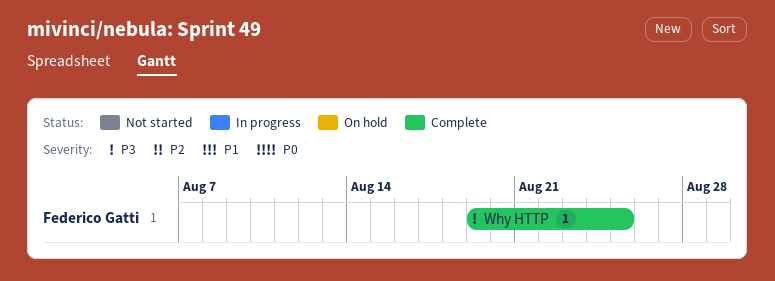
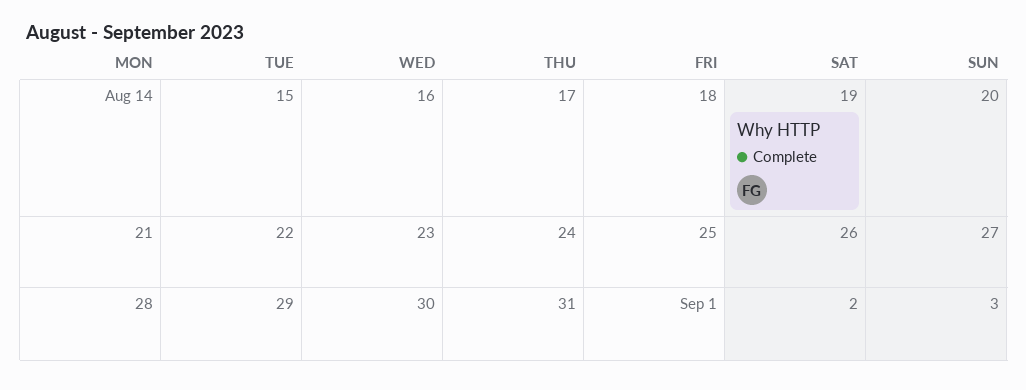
Why HTTP, due: Aug 25 -> Aug 19

